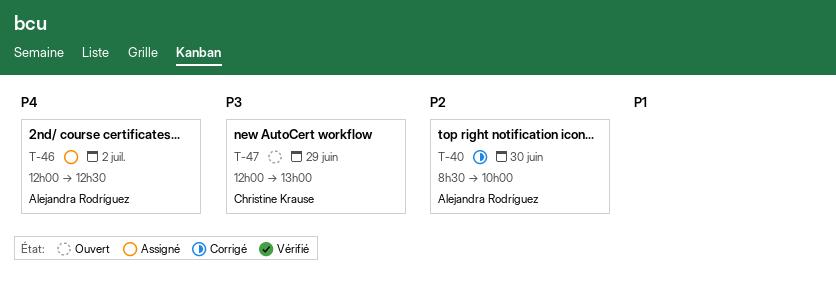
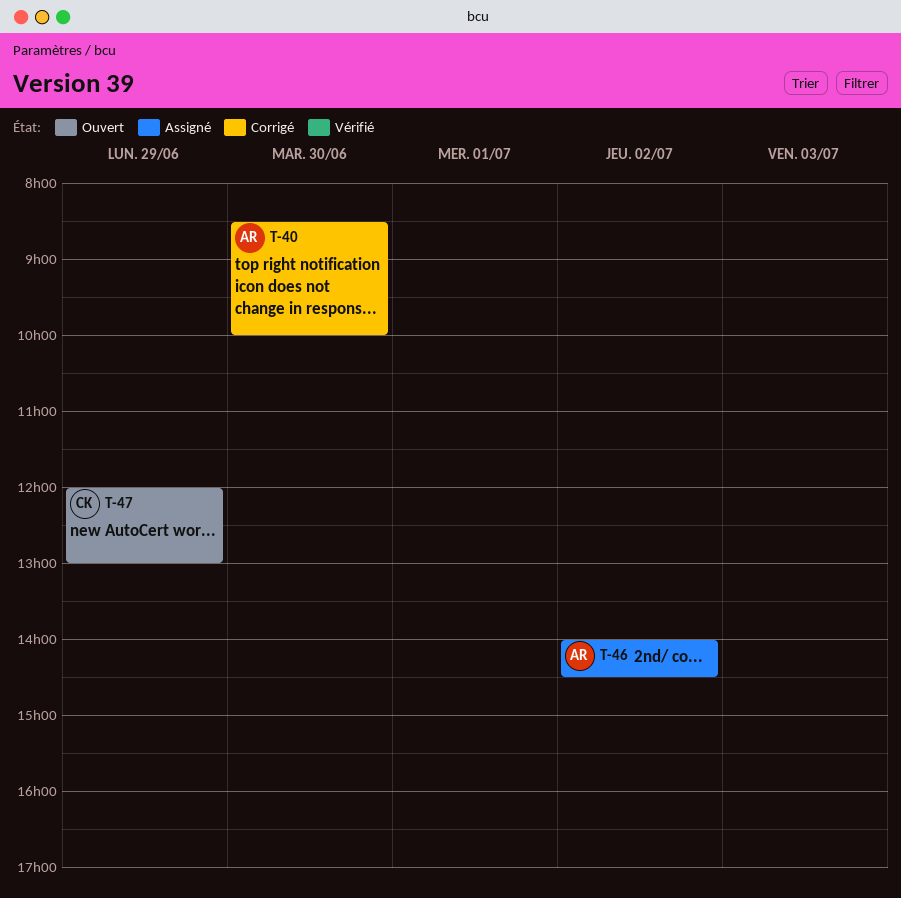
T-46, begins: 12:00 -> 14:00
T-46, ends: 12:30 -> 14:30

